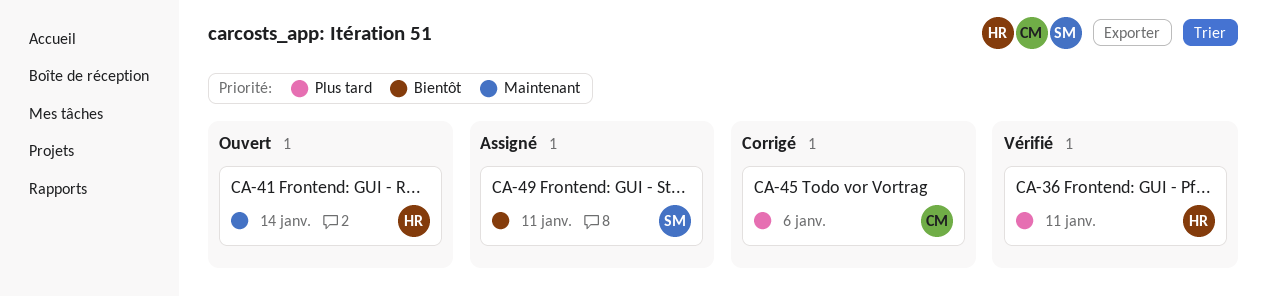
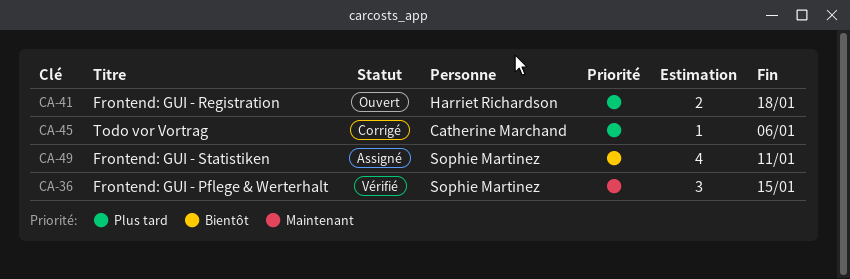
CA-36, owner: Harriet Richardson -> Sophie Martinez
CA-36, priority: Plus tard -> Maintenant
CA-36, due: Jan 11 -> Jan 15
CA-41, priority: Maintenant -> Plus tard
CA-41, due: Jan 14 -> Jan 18

